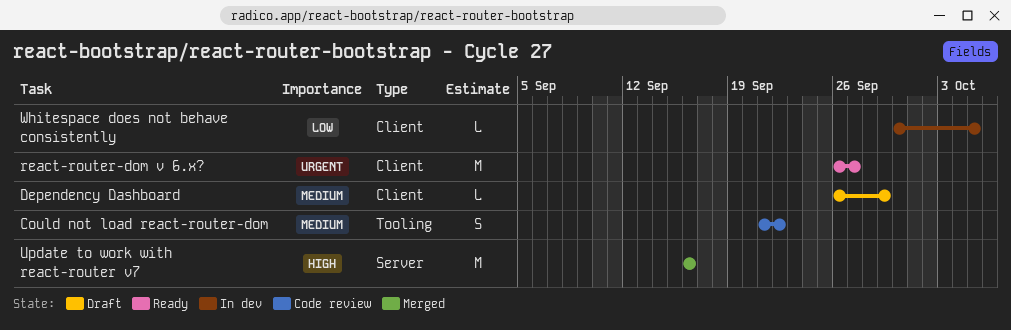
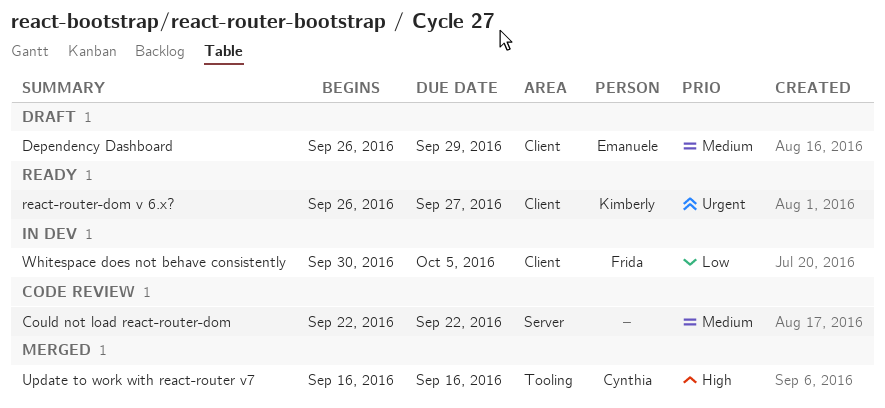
Could not load react-router-dom, label: Tooling -> Server
Could not load react-router-dom, start: Sep 21 -> Sep 22
Update to work with react-router v7, label: Server -> Tooling

